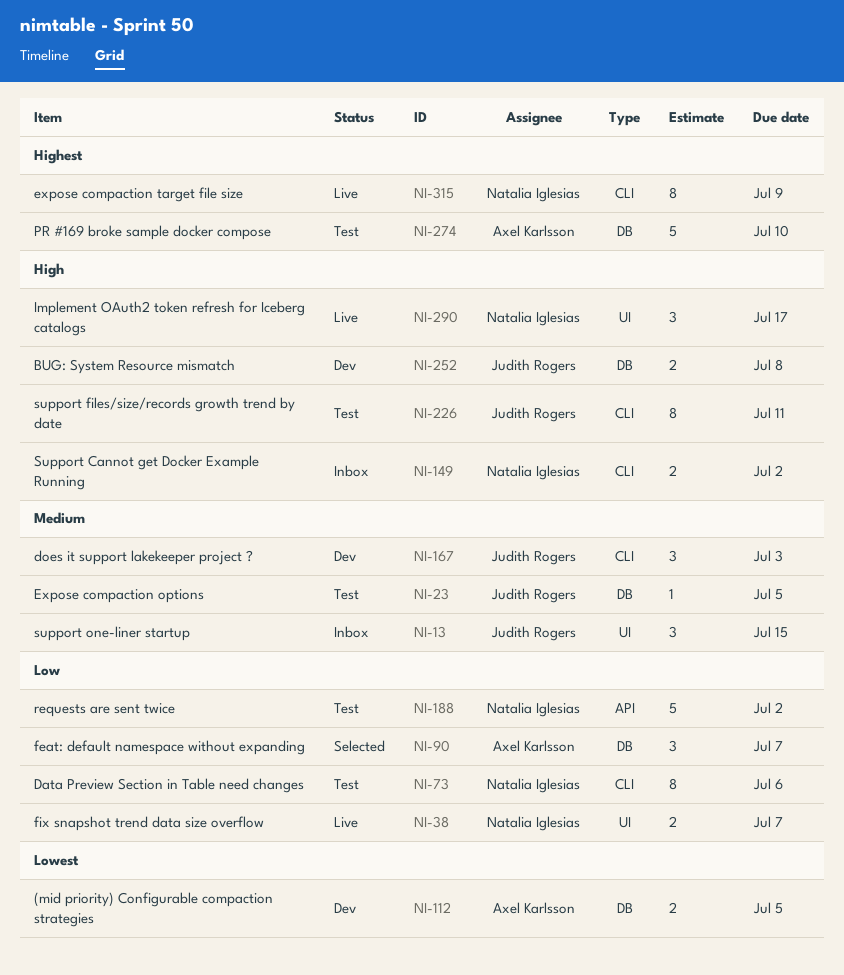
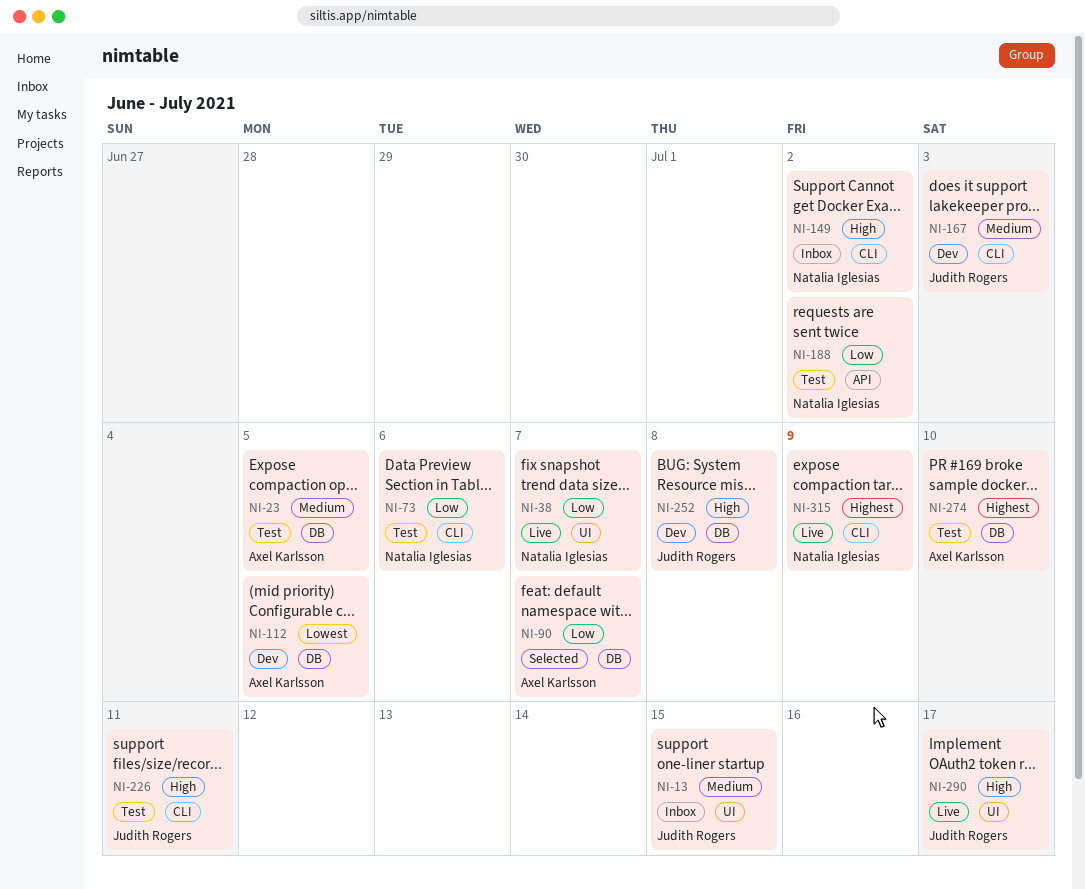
NI-23, owner: Judith Rogers -> Axel Karlsson
NI-290, owner: Natalia Iglesias -> Judith Rogers

